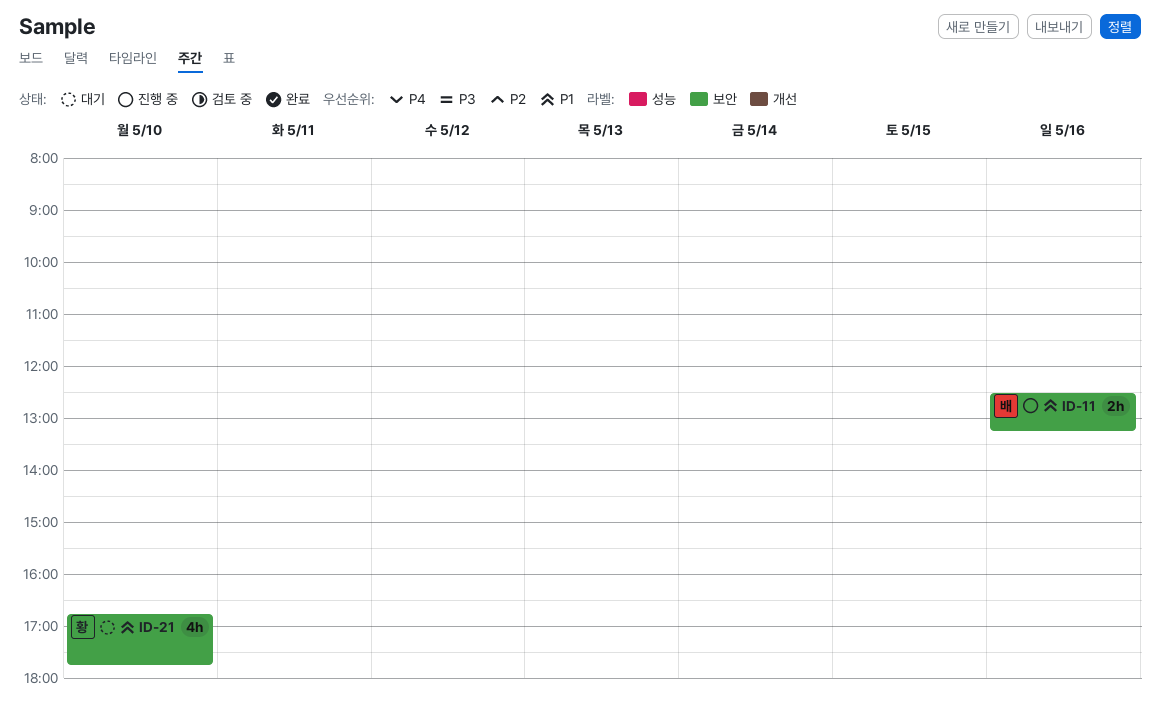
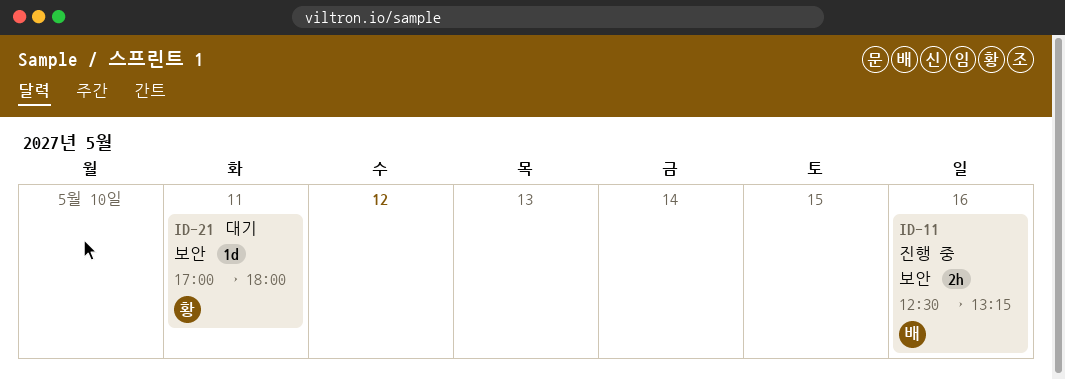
ID-21, estimate: 4h -> 1d
ID-21, day: May 10 -> May 11
ID-21, begins: 16:45 -> 17:00
ID-21, ends: 17:45 -> 18:00

